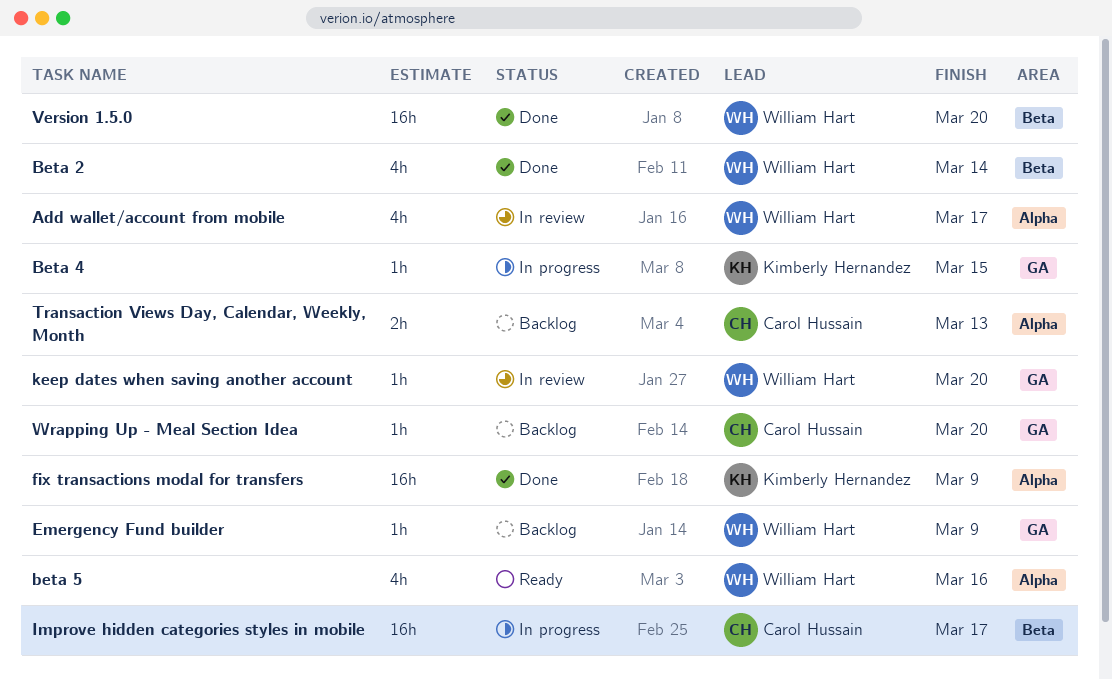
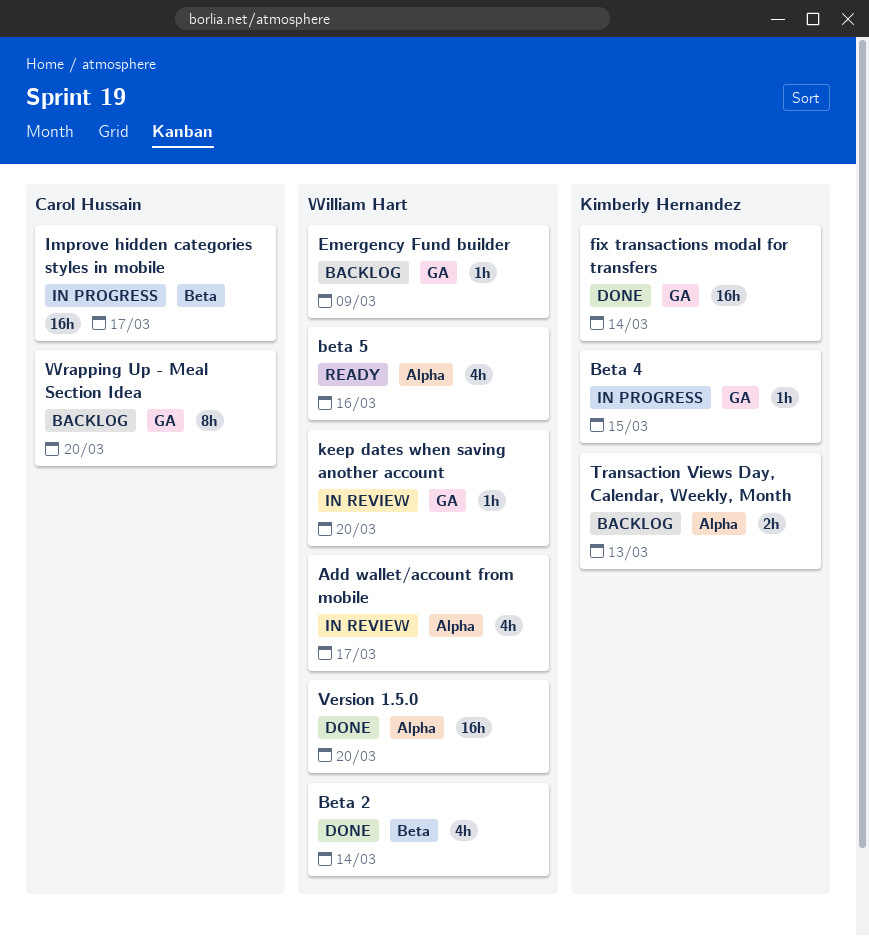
fix transactions modal for transfers, label: Alpha -> GA
fix transactions modal for transfers, due: Mar 9 -> Mar 14
Transaction Views Day, Calendar, Weekly, Month, owner: Carol Hussain -> Kimberly Hernandez
Version 1.5.0, label: Beta -> Alpha
Wrapping Up - Meal Section Idea, estimate: 1h -> 8h

